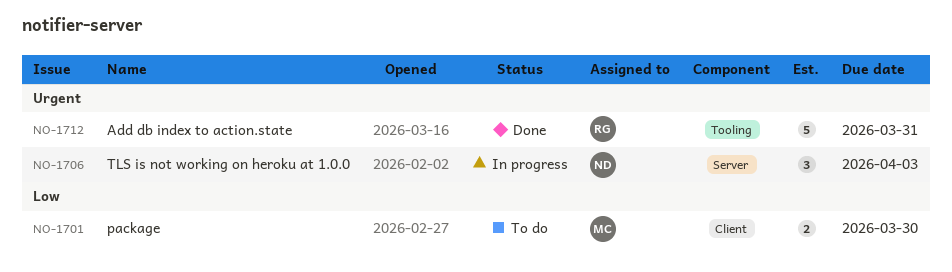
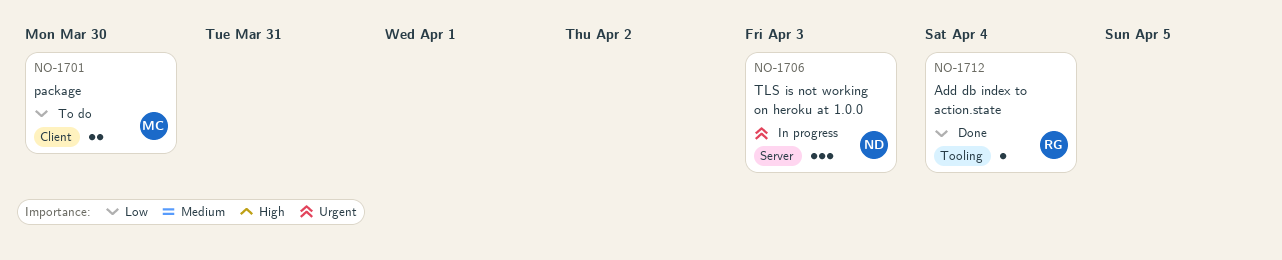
NO-1712, priority: Urgent -> Low
NO-1712, estimate: 5 -> 1
NO-1712, due: Mar 31 -> Apr 4

